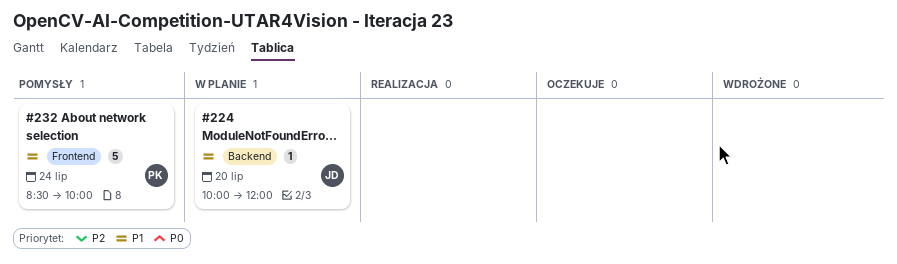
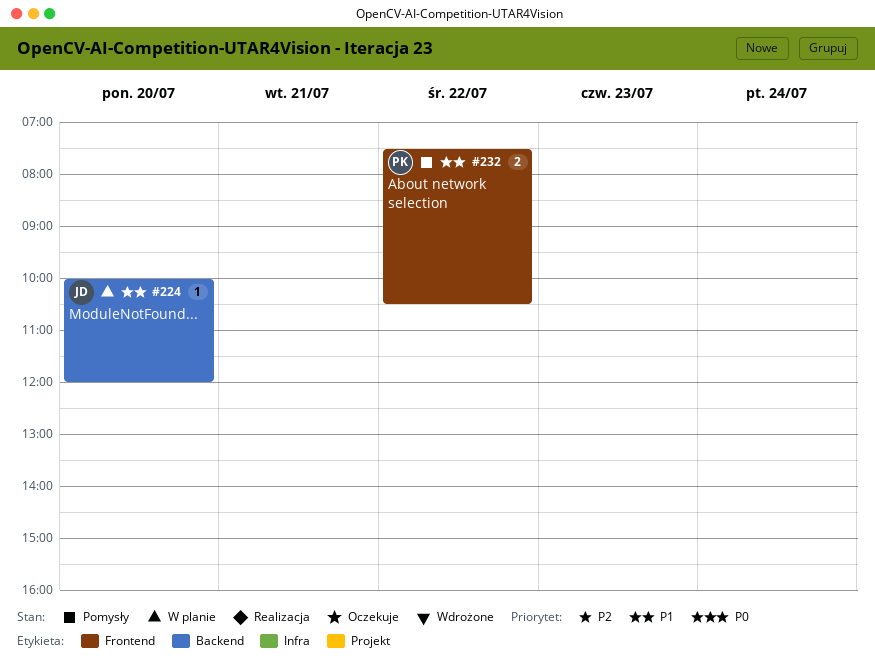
#232, estimate: 5 -> 2
#232, day: Jul 24 -> Jul 22
#232, begins: 08:30 -> 07:30
#232, ends: 10:00 -> 10:30

